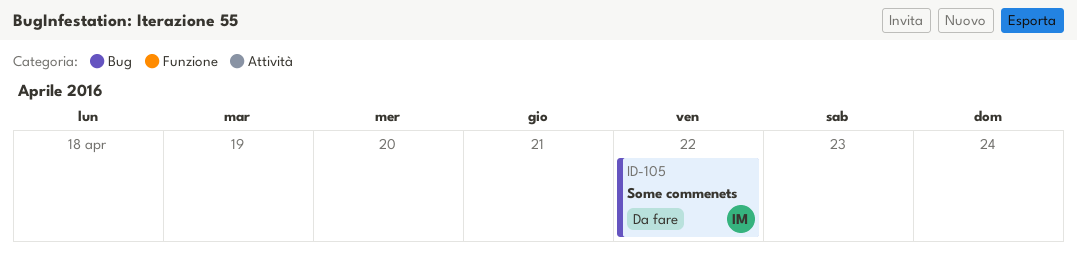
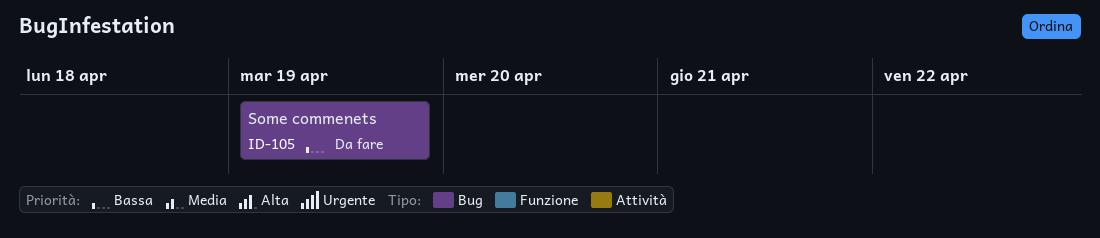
ID-105, due: Apr 22 -> Apr 19

